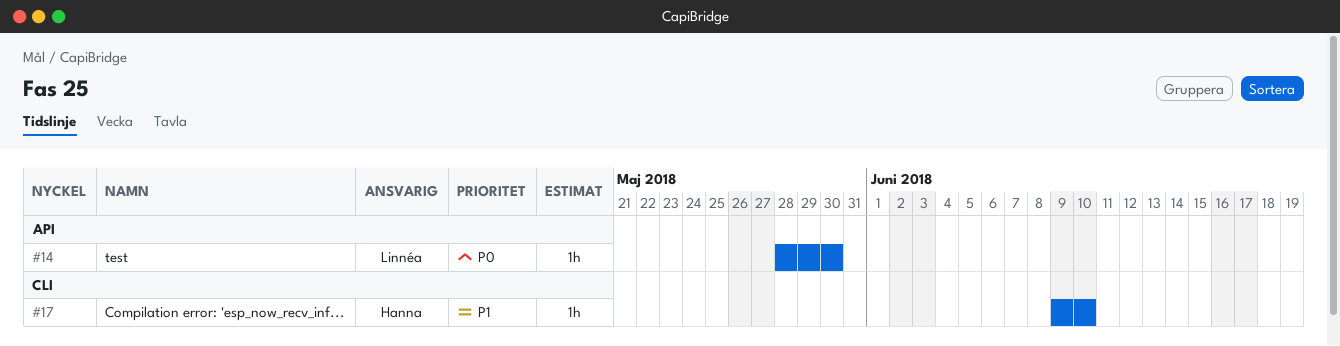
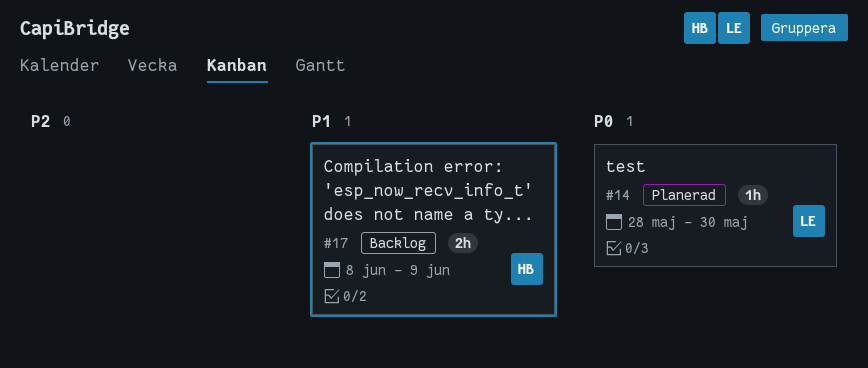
#17, estimate: 1h -> 2h
#17, start: Jun 9 -> Jun 8
#17, due: Jun 10 -> Jun 9

